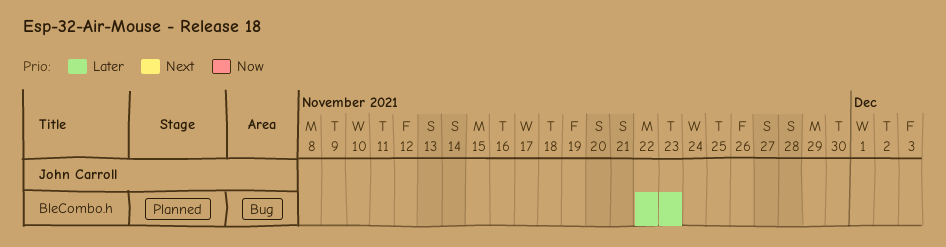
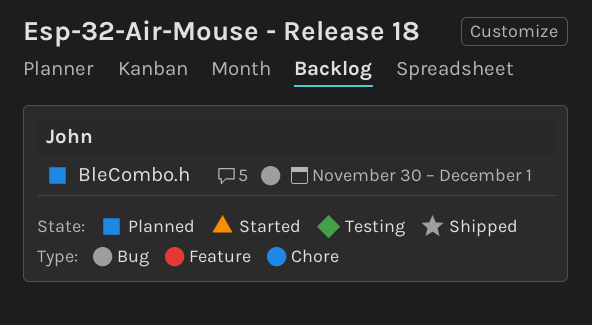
BleCombo.h, start: Nov 22 -> Nov 30
BleCombo.h, due: Nov 23 -> Dec 1

